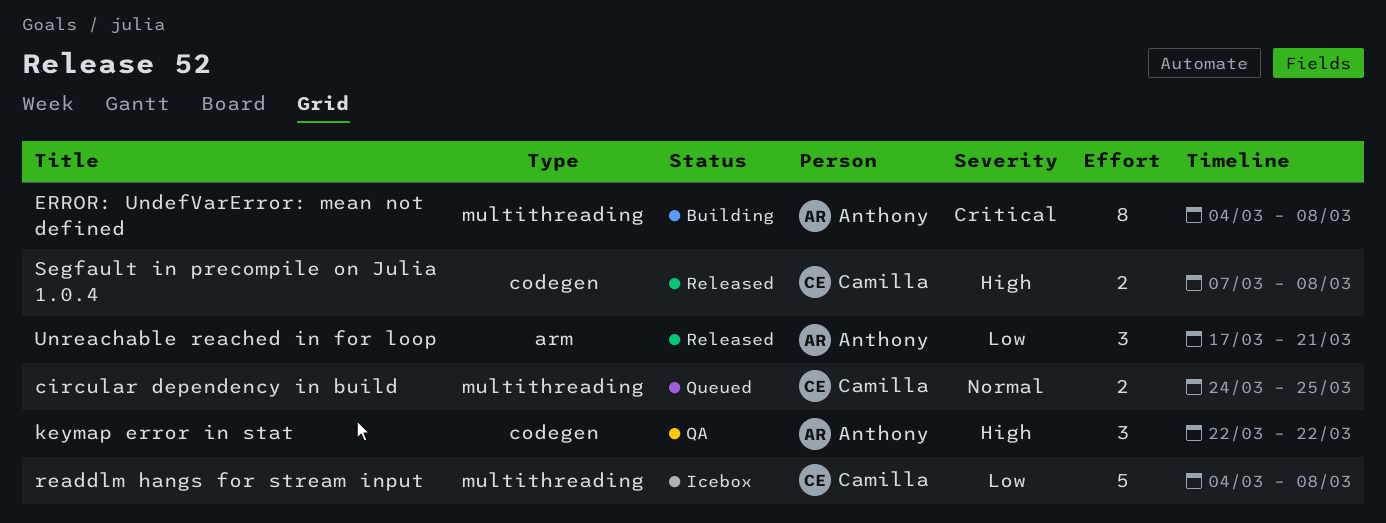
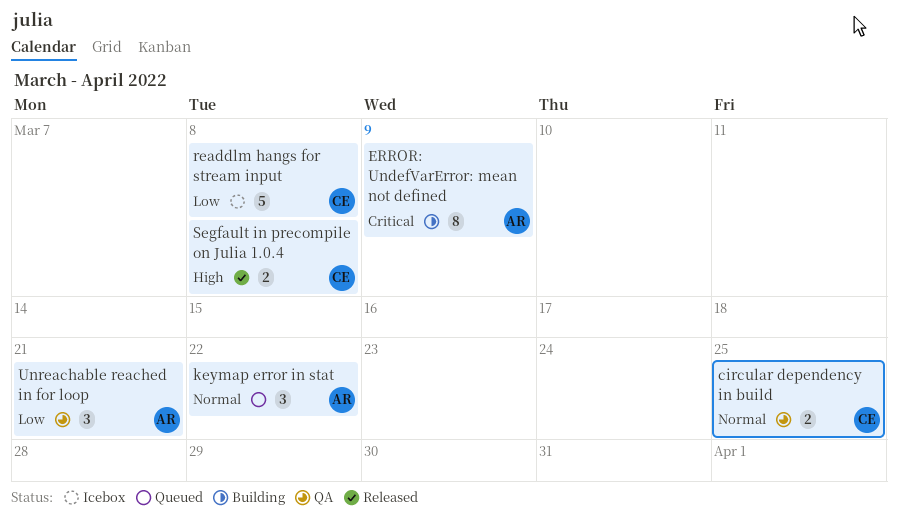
circular dependency in build, status: Queued -> QA
ERROR: UndefVarError: mean not defined, due: Mar 8 -> Mar 9
keymap error in stat, status: QA -> Queued
keymap error in stat, priority: High -> Normal
Unreachable reached in for loop, status: Released -> QA

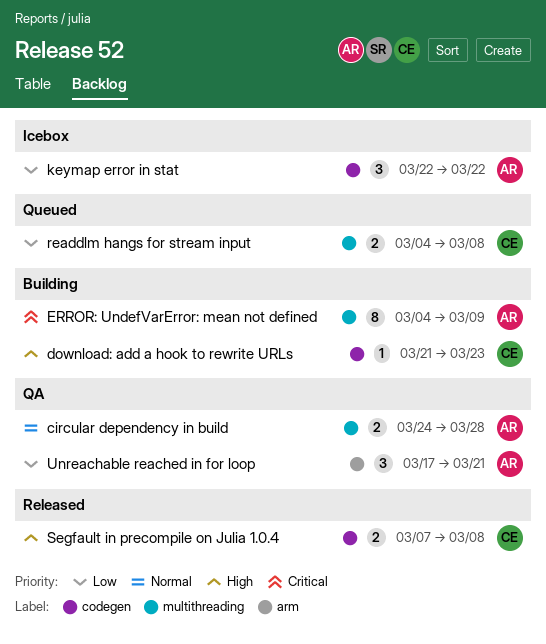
circular dependency in build, owner: CE -> AR
circular dependency in build, due: Mar 25 -> Mar 28
download: add a hook to rewrite URLs: none -> present
keymap error in stat, status: Queued -> Icebox
keymap error in stat, priority: Normal -> Low
readdlm hangs for stream input, status: Icebox -> Queued
readdlm hangs for stream input, estimate: 5 -> 2

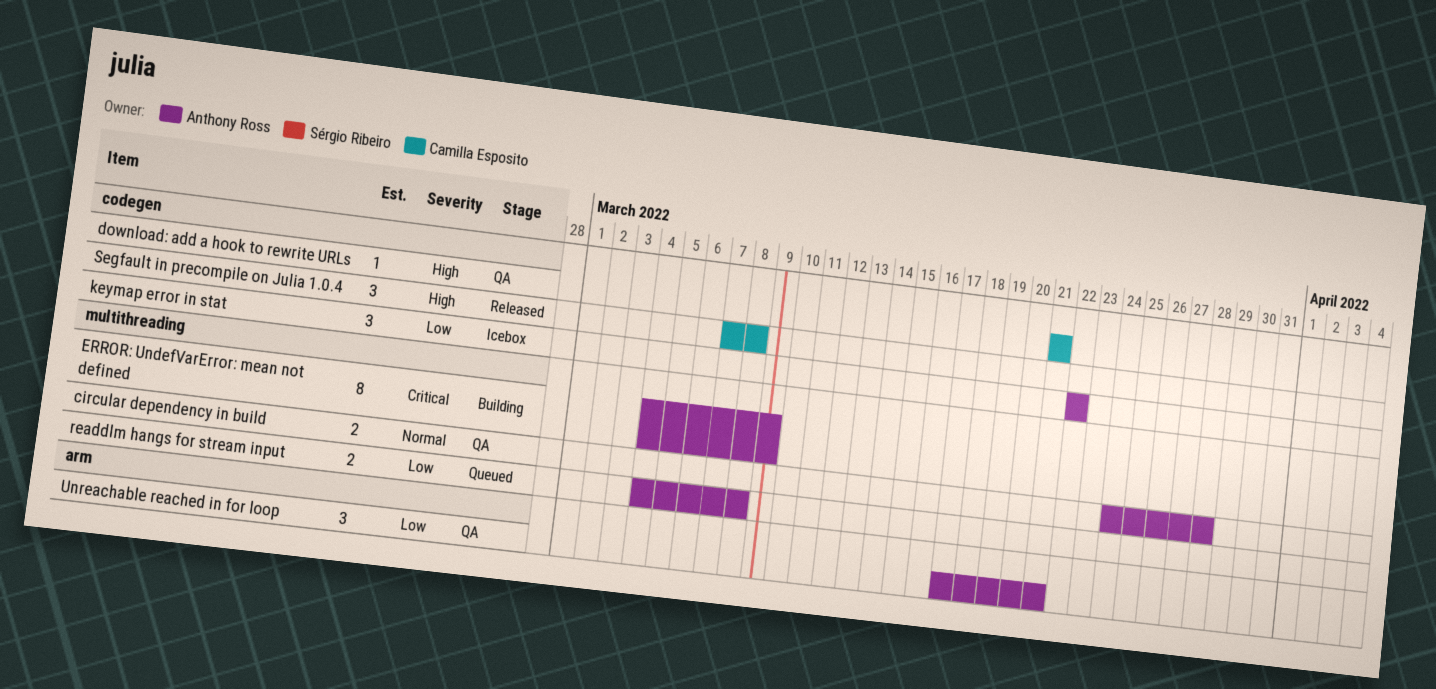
download: add a hook to rewrite URLs, status: Building -> QA
download: add a hook to rewrite URLs, due: Mar 23 -> Mar 21
readdlm hangs for stream input, owner: Camilla Esposito -> Anthony Ross
Segfault in precompile on Julia 1.0.4, estimate: 2 -> 3

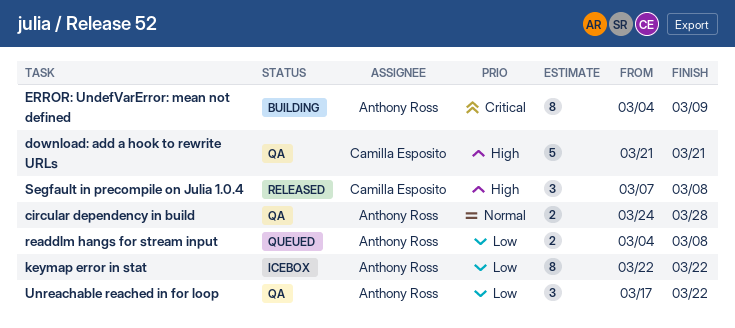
download: add a hook to rewrite URLs, estimate: 1 -> 5
keymap error in stat, estimate: 3 -> 8
Unreachable reached in for loop, due: Mar 21 -> Mar 22

